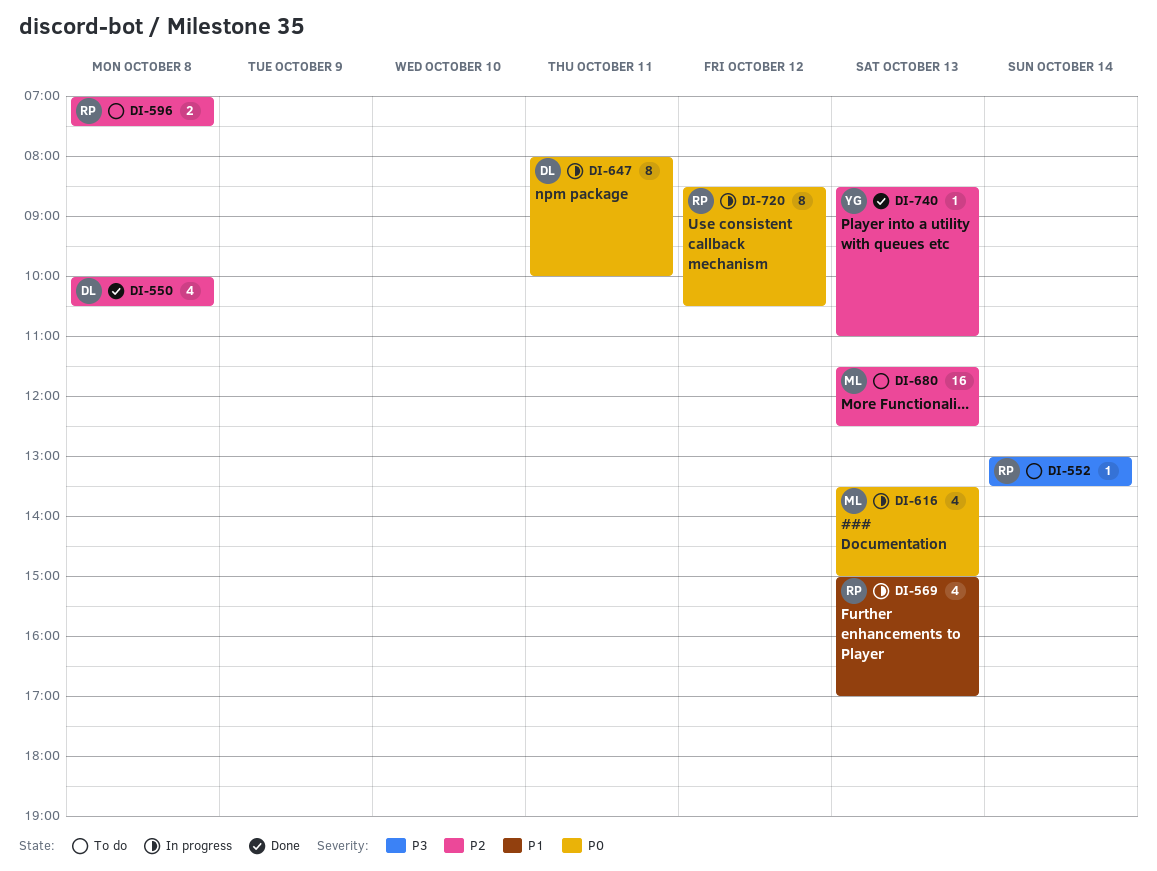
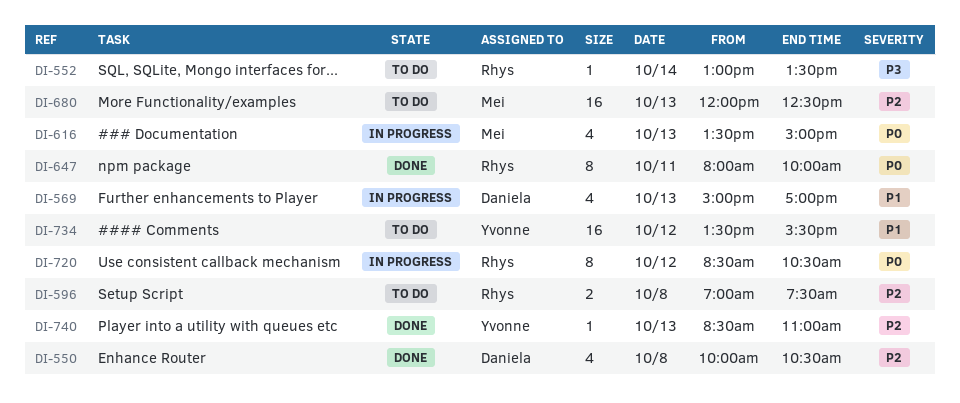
DI-569, owner: Rhys -> Daniela
DI-647, status: In progress -> Done
DI-647, owner: Daniela -> Rhys
DI-680, begins: 11:30 -> 12:00
DI-734: none -> present

